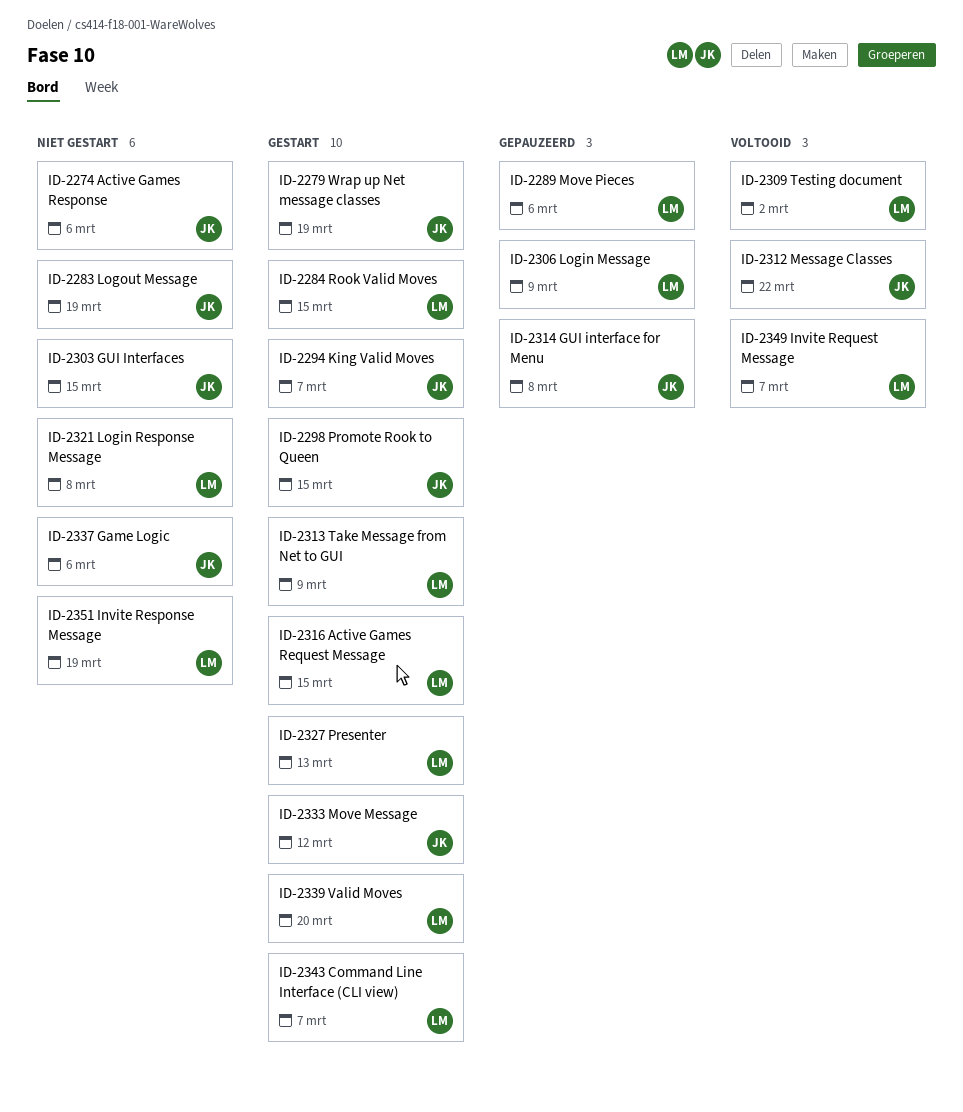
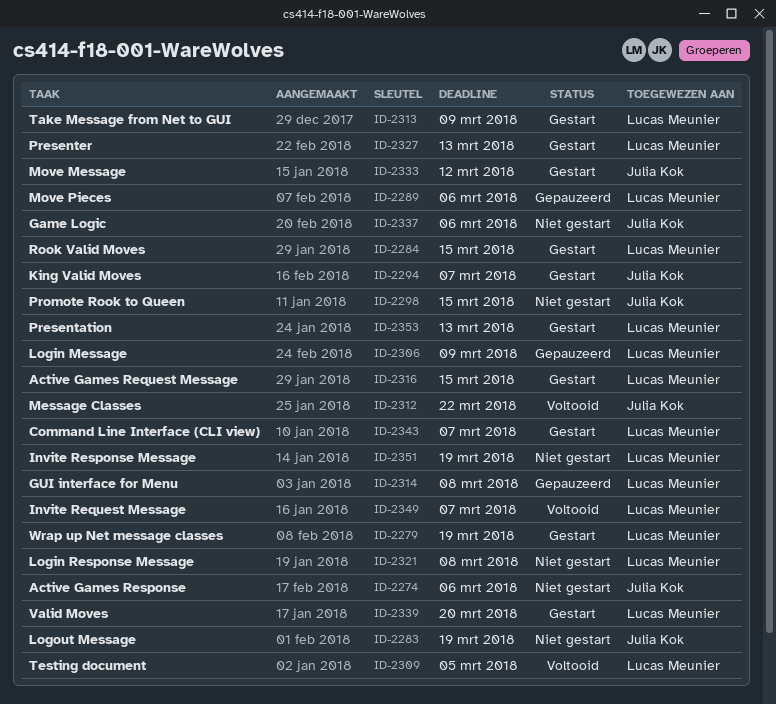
ID-2279, owner: Julia Kok -> Lucas Meunier
ID-2298, status: Gestart -> Niet gestart
ID-2303: present -> none
ID-2309, due: Mar 2 -> Mar 5
ID-2314, owner: Julia Kok -> Lucas Meunier
ID-2353: none -> present

